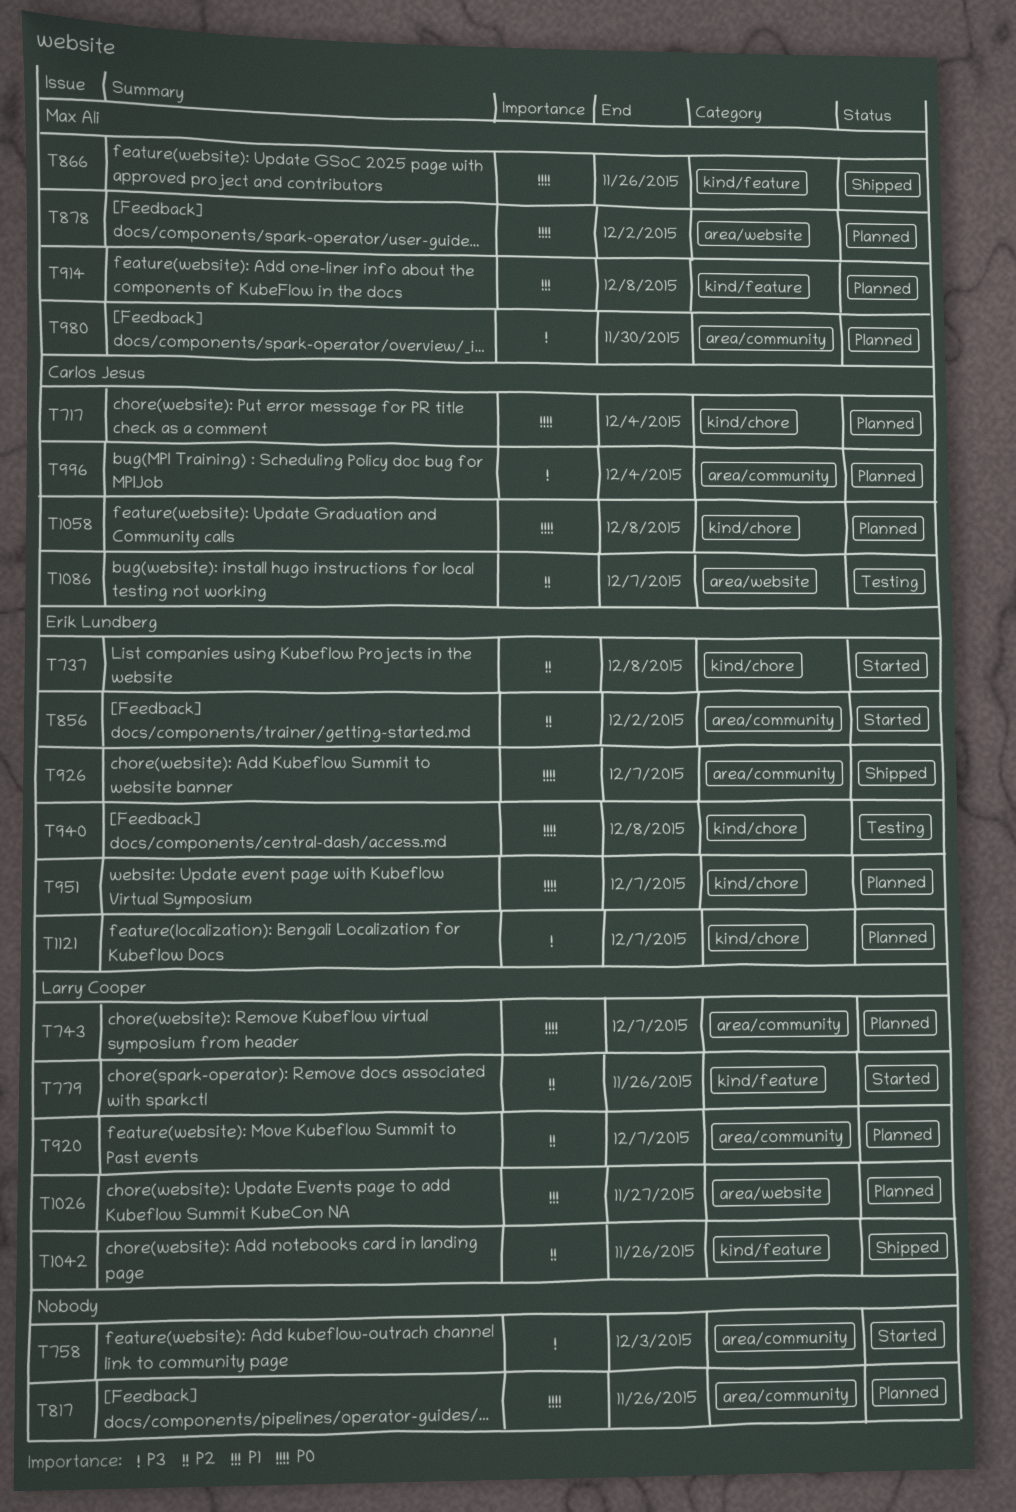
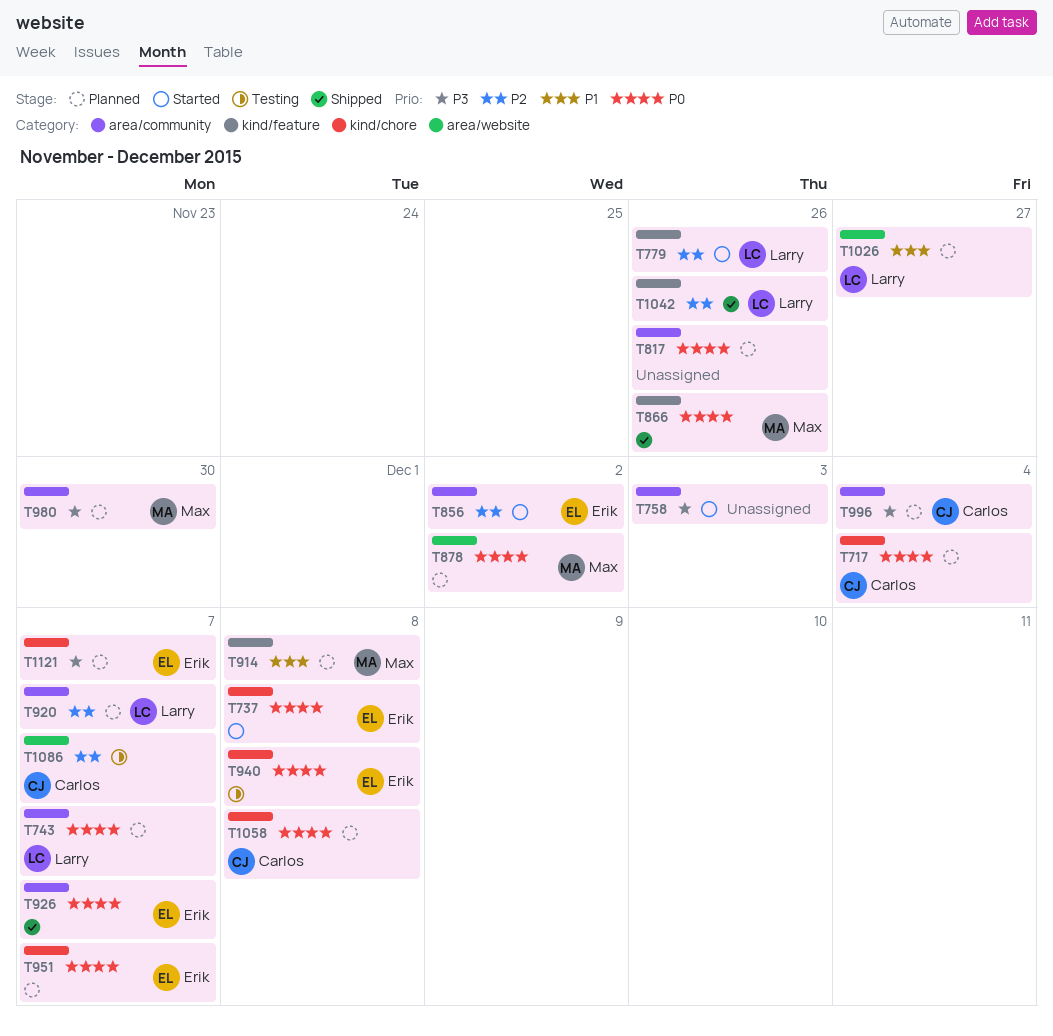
T737, priority: P2 -> P0

